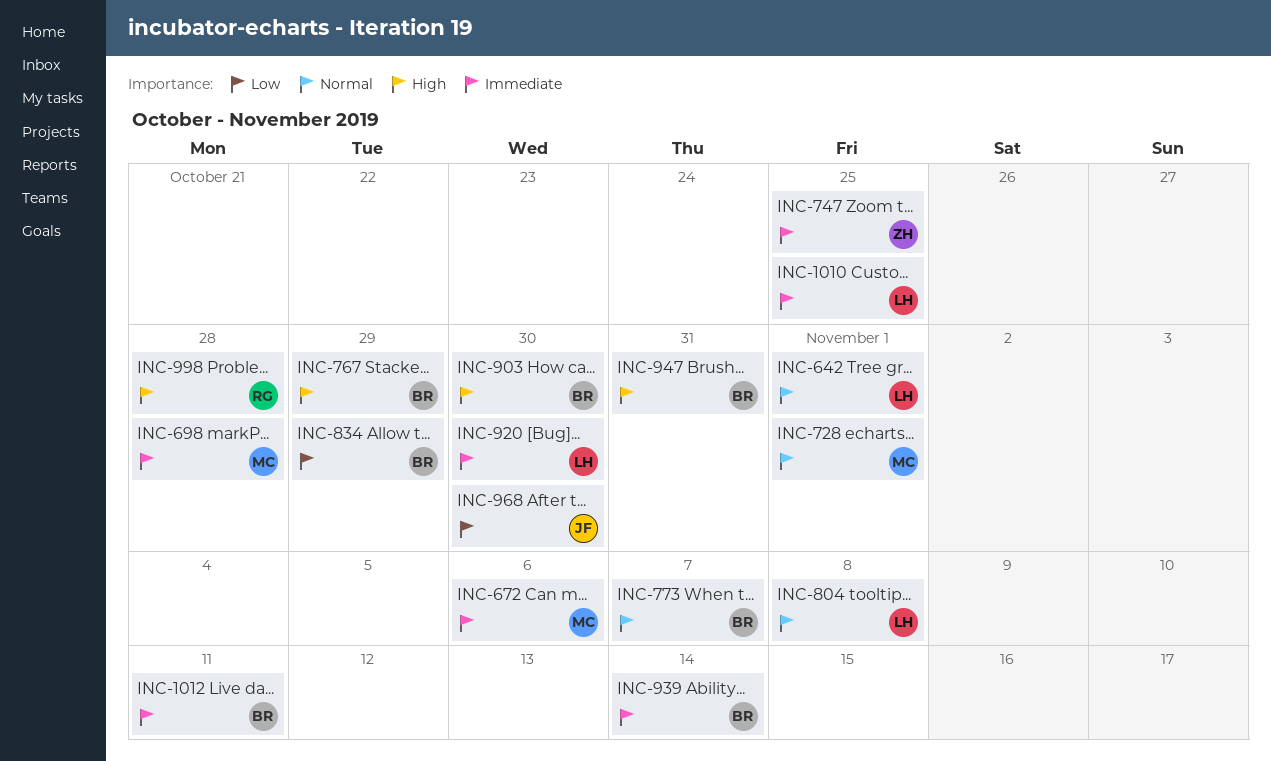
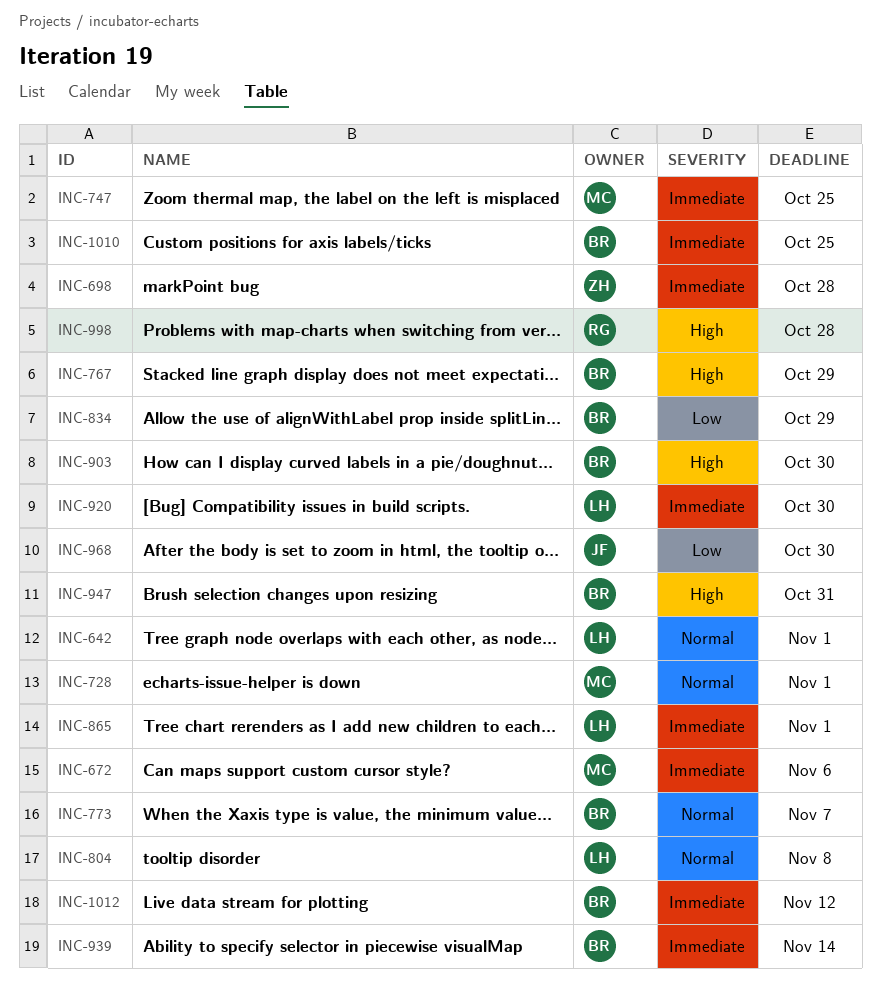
INC-698, owner: MC -> ZH
INC-747, owner: ZH -> MC
INC-865: none -> present
INC-1010, owner: LH -> BR
INC-1012, due: Nov 11 -> Nov 12

